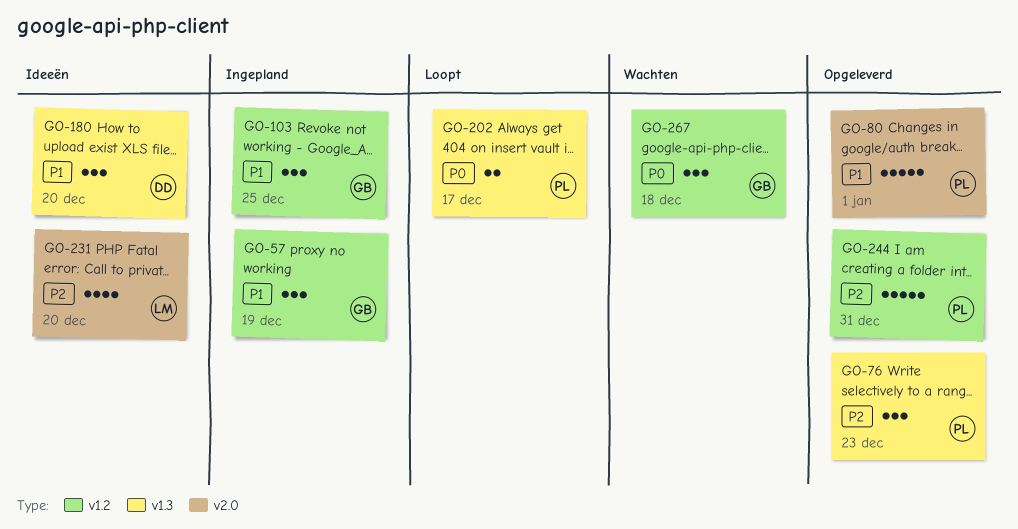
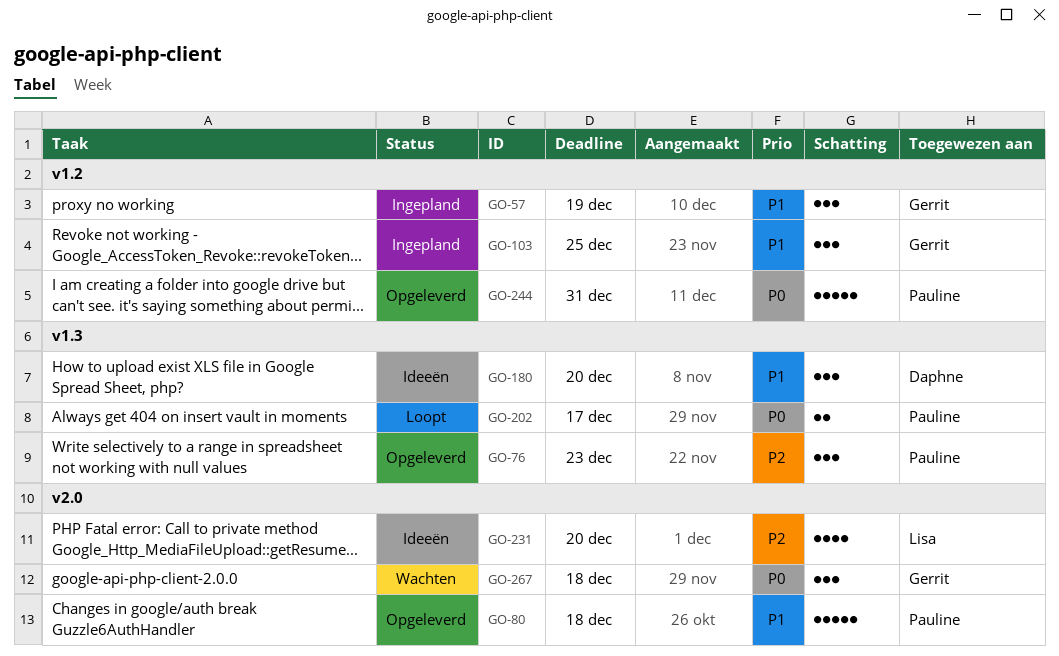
GO-80, due: Jan 1 -> Dec 18
GO-244, priority: P2 -> P0
GO-267, label: v1.2 -> v2.0

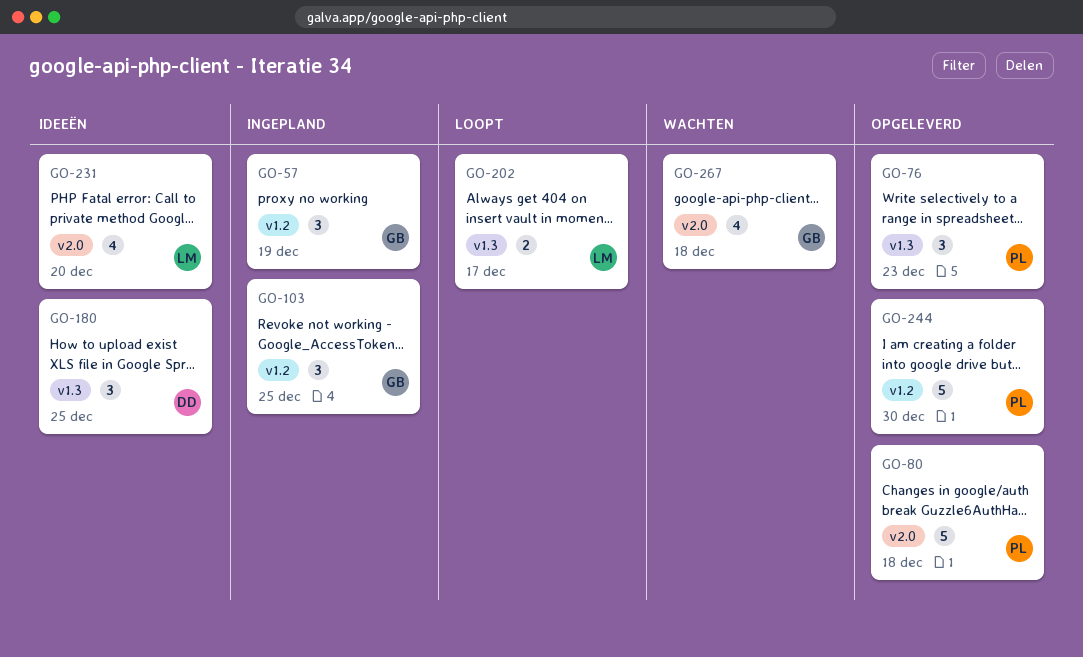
GO-180, due: Dec 20 -> Dec 25
GO-202, owner: Pauline -> Lisa
GO-244, due: Dec 31 -> Dec 30
GO-267, estimate: 3 -> 4

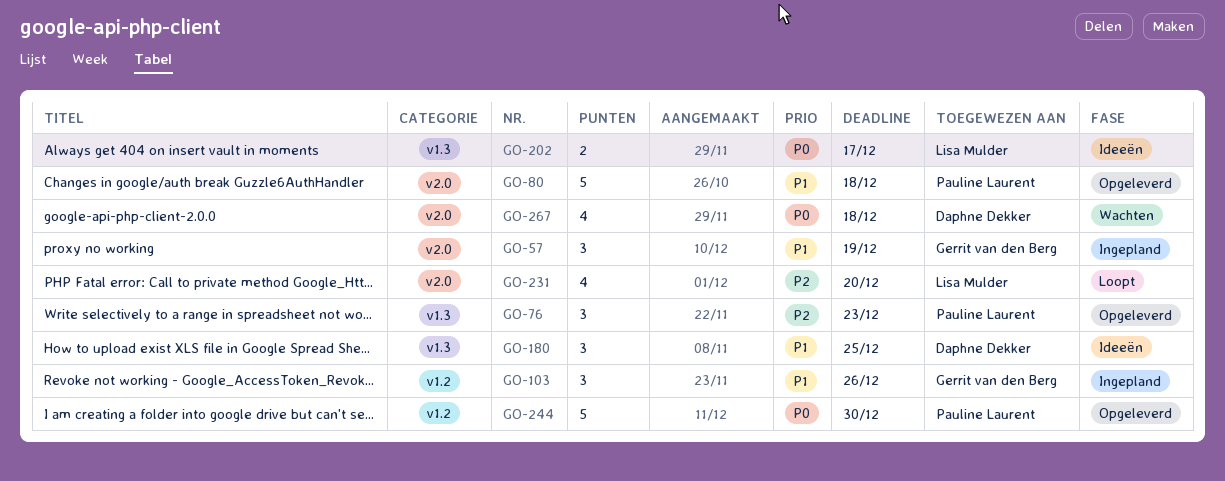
GO-57, label: v1.2 -> v2.0
GO-103, due: Dec 25 -> Dec 26
GO-202, status: Loopt -> Ideeën
GO-231, status: Ideeën -> Loopt
GO-267, owner: Gerrit van den Berg -> Daphne Dekker

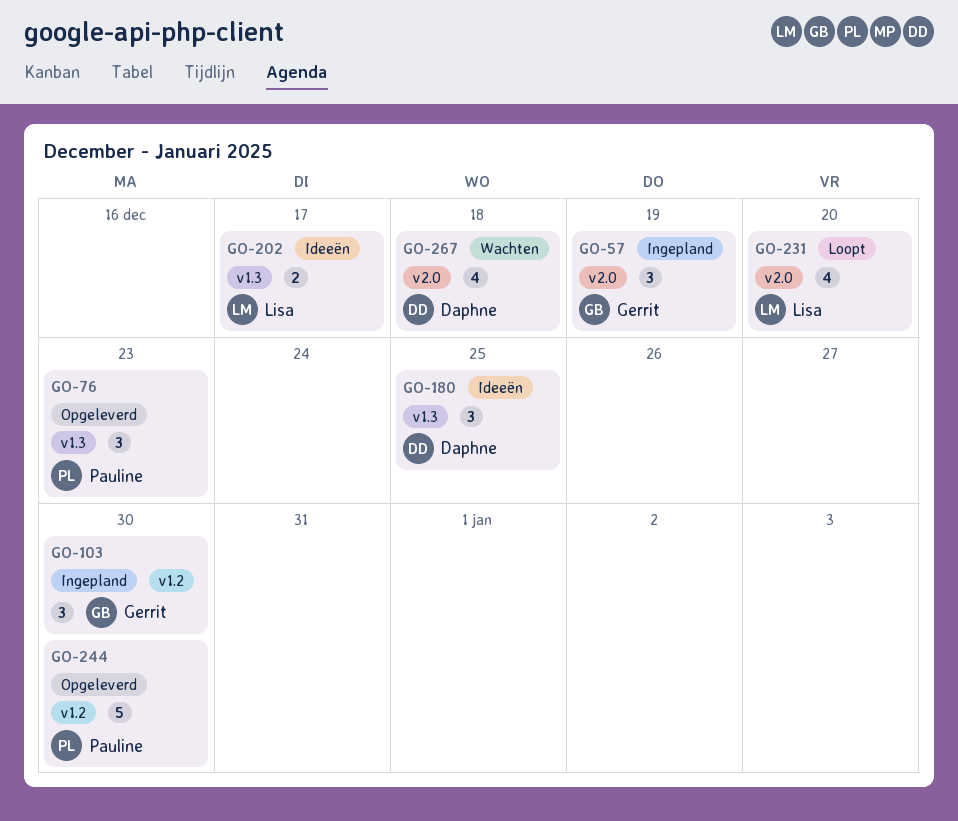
GO-80: present -> none
GO-103, due: Dec 26 -> Dec 30

